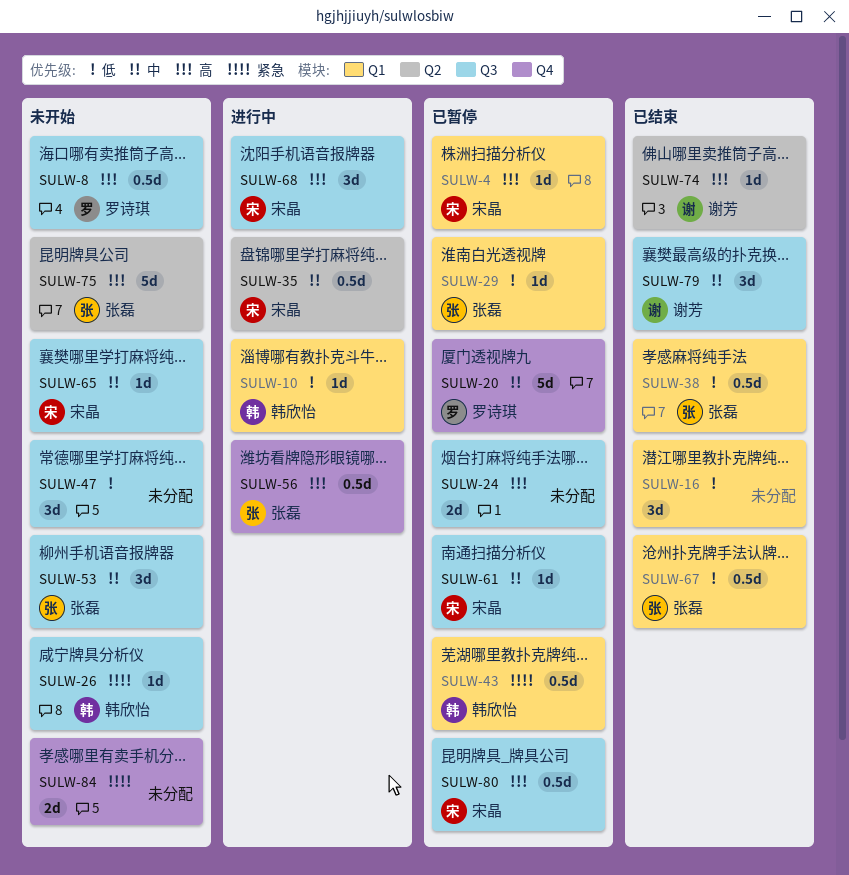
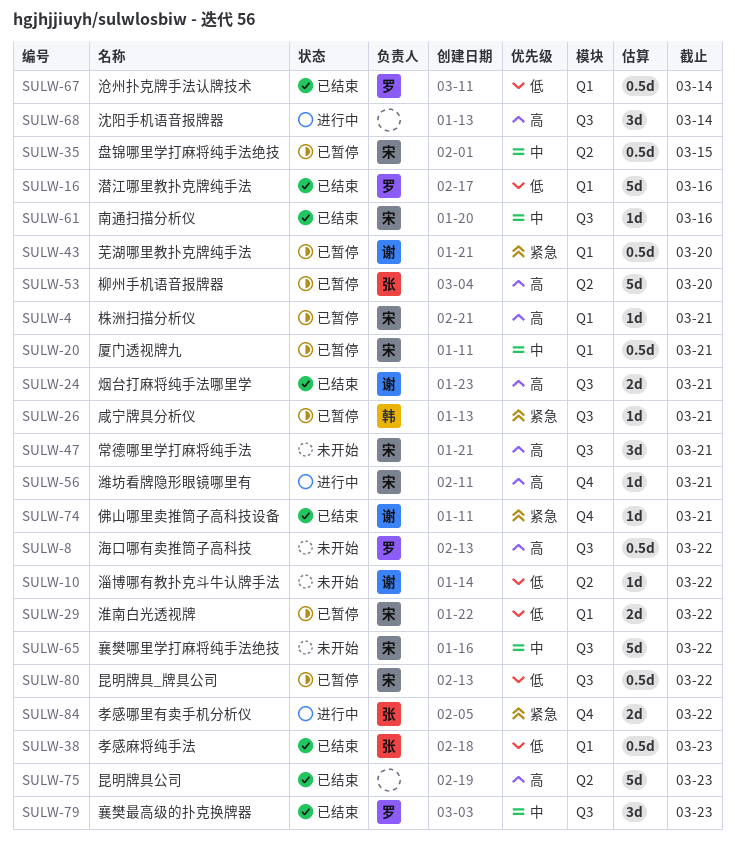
SULW-10, status: 进行中 -> 未开始
SULW-10, owner: 韩欣怡 -> 谢芳
SULW-10, label: Q1 -> Q2
SULW-16, owner: none -> 罗诗琪
SULW-16, estimate: 3d -> 5d
SULW-20, owner: 罗诗琪 -> 宋晶
SULW-20, label: Q4 -> Q1
SULW-20, estimate: 5d -> 0.5d
SULW-24, status: 已暂停 -> 已结束
SULW-24, owner: none -> 谢芳
SULW-26, status: 未开始 -> 已暂停
SULW-29, owner: 张磊 -> 宋晶
SULW-29, estimate: 1d -> 2d
SULW-35, status: 进行中 -> 已暂停
SULW-43, owner: 韩欣怡 -> 谢芳
SULW-47, owner: none -> 宋晶
SULW-47, priority: 低 -> 高
SULW-53, status: 未开始 -> 已暂停
SULW-53, priority: 中 -> 高
SULW-53, label: Q3 -> Q2
SULW-53, estimate: 3d -> 5d
SULW-56, owner: 张磊 -> 宋晶
SULW-56, estimate: 0.5d -> 1d
SULW-61, status: 已暂停 -> 已结束
SULW-65, estimate: 1d -> 5d
SULW-67, owner: 张磊 -> 罗诗琪
SULW-68, owner: 宋晶 -> none
SULW-74, priority: 高 -> 紧急
SULW-74, label: Q2 -> Q4
SULW-75, status: 未开始 -> 已结束
SULW-75, owner: 张磊 -> none
SULW-79, owner: 谢芳 -> 罗诗琪
SULW-80, priority: 高 -> 低
SULW-84, status: 未开始 -> 进行中
SULW-84, owner: none -> 张磊

